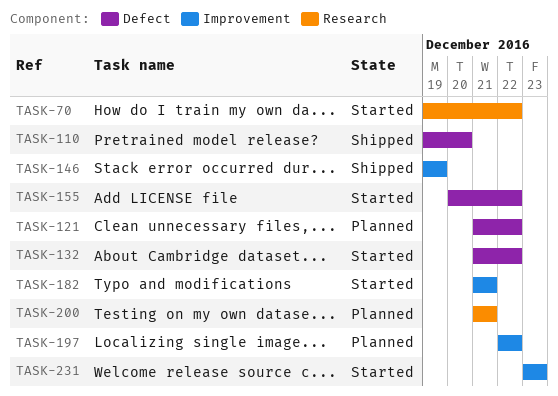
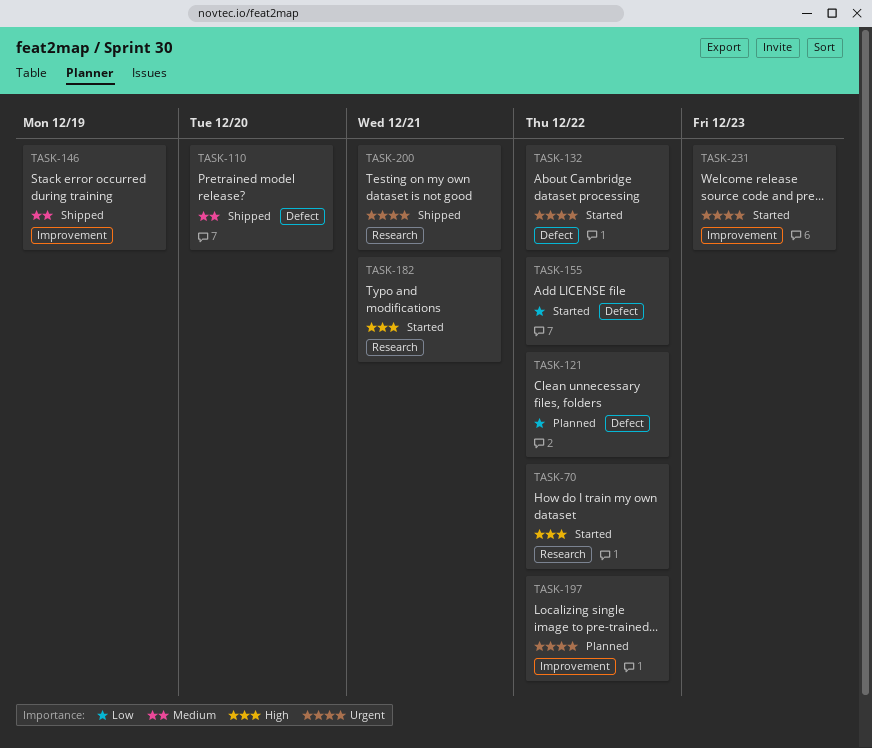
TASK-182, label: Improvement -> Research
TASK-200, status: Planned -> Shipped

